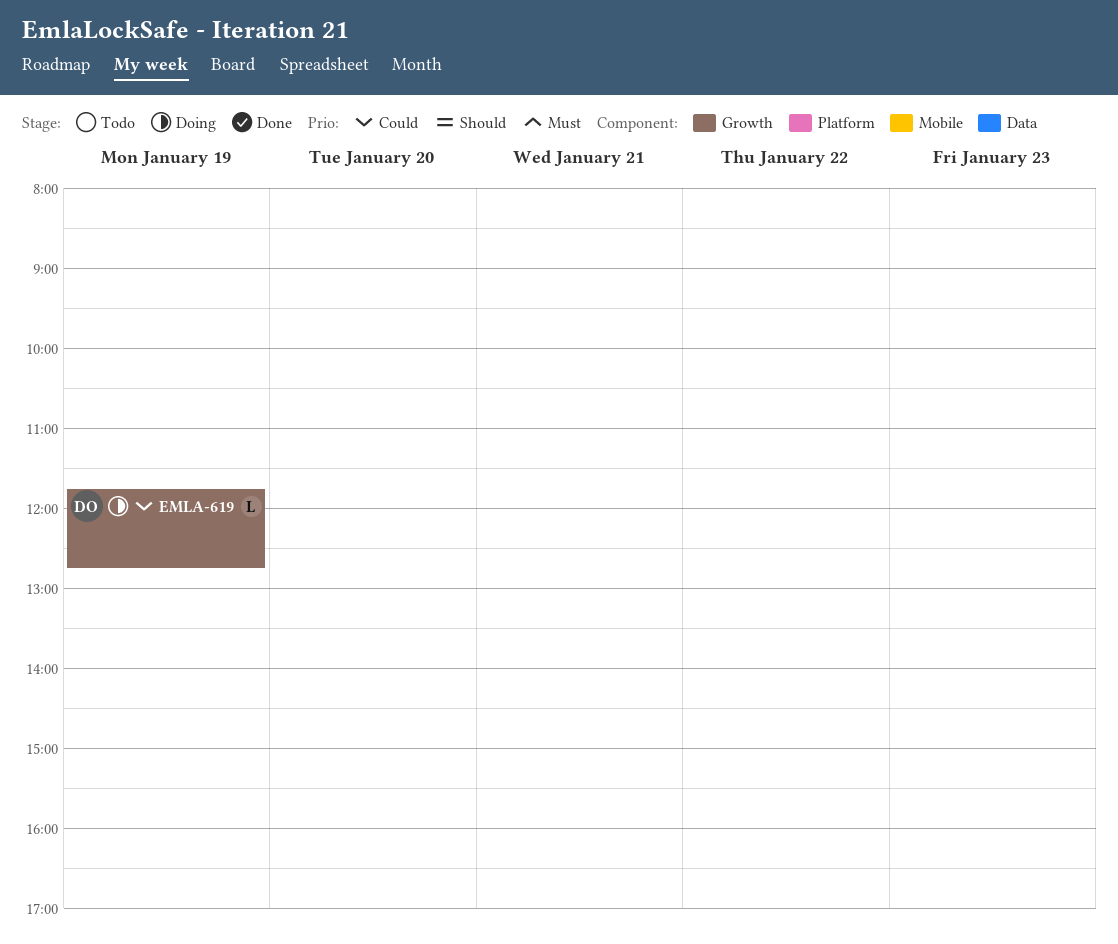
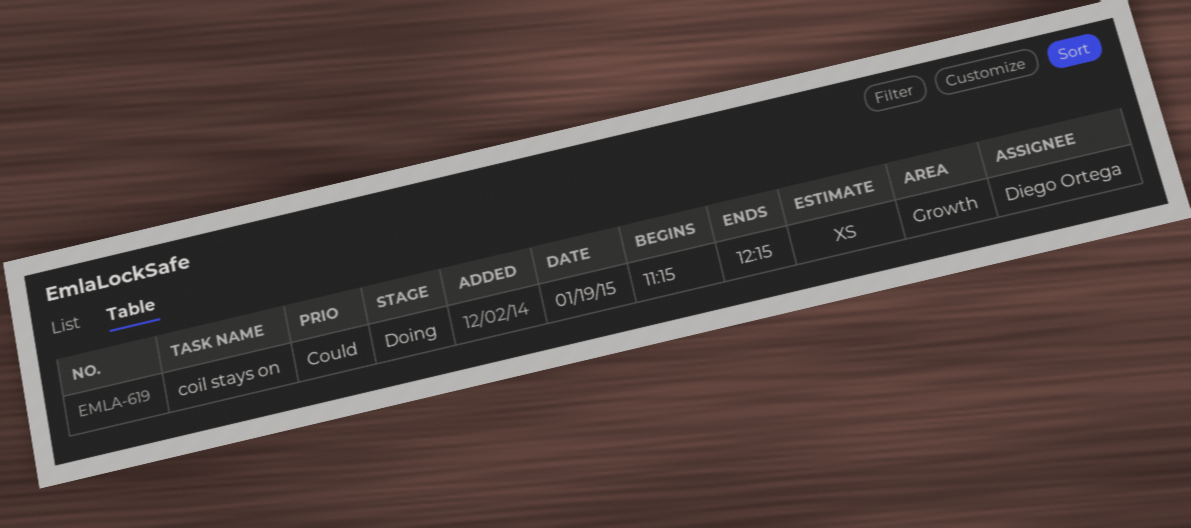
EMLA-619, estimate: L -> XS
EMLA-619, begins: 11:45 -> 11:15
EMLA-619, ends: 12:45 -> 12:15

